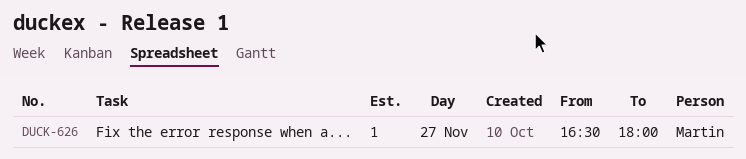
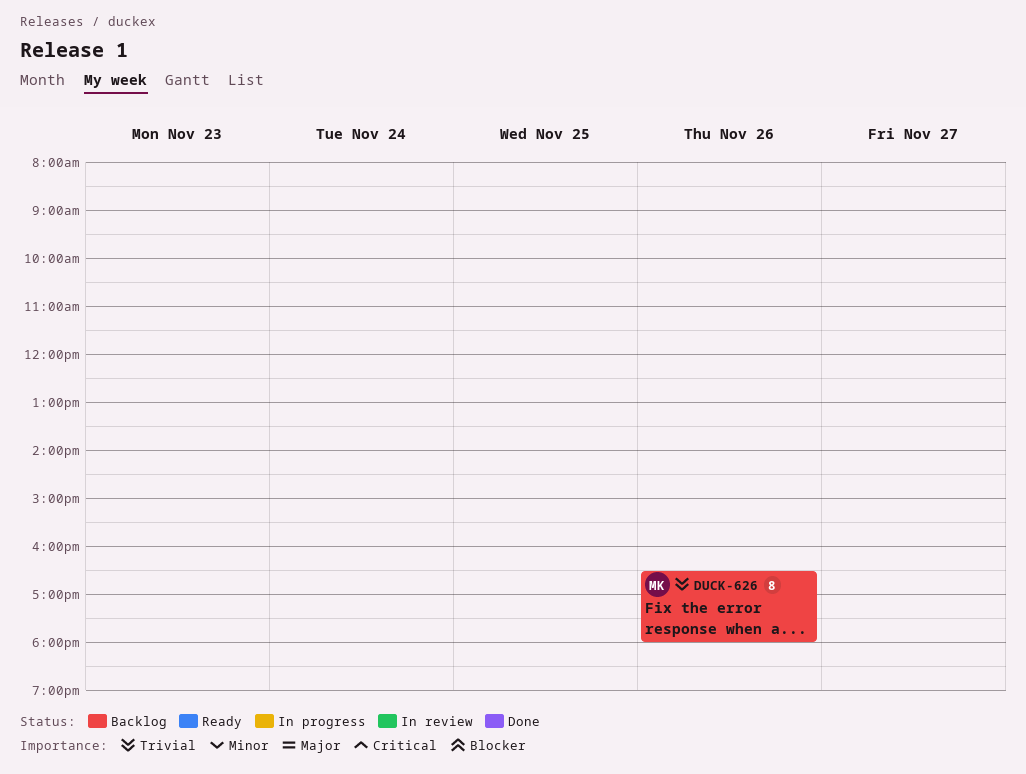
DUCK-626, estimate: 1 -> 8
DUCK-626, day: Nov 27 -> Nov 26

